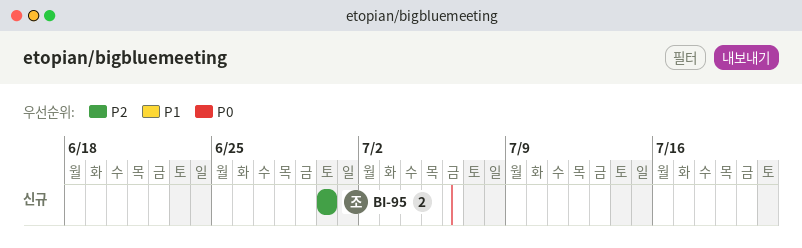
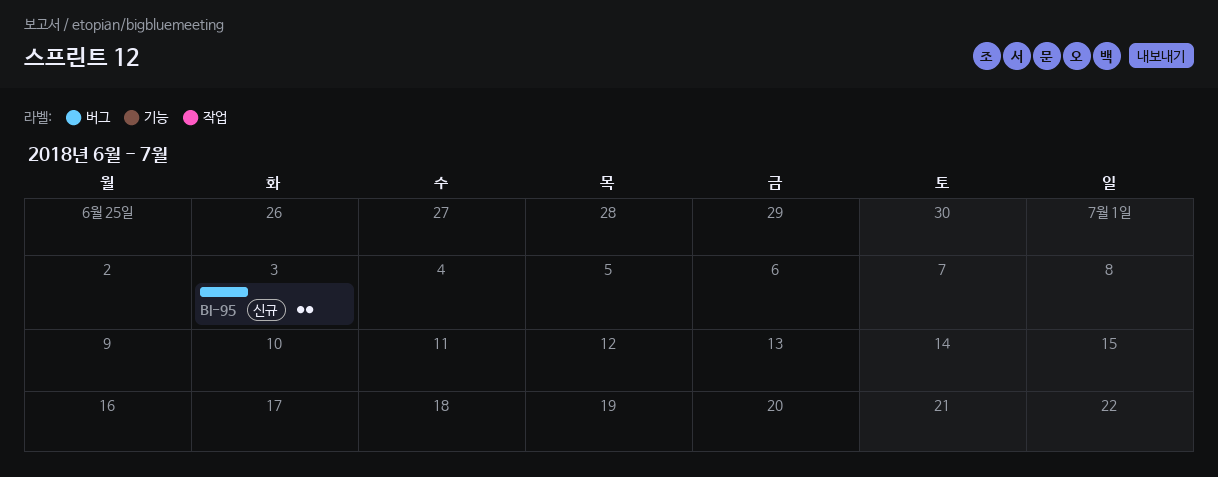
BI-95, due: Jun 30 -> Jul 3

